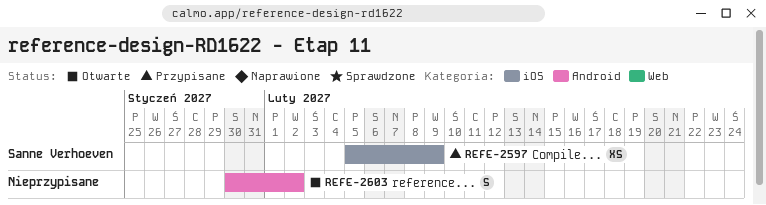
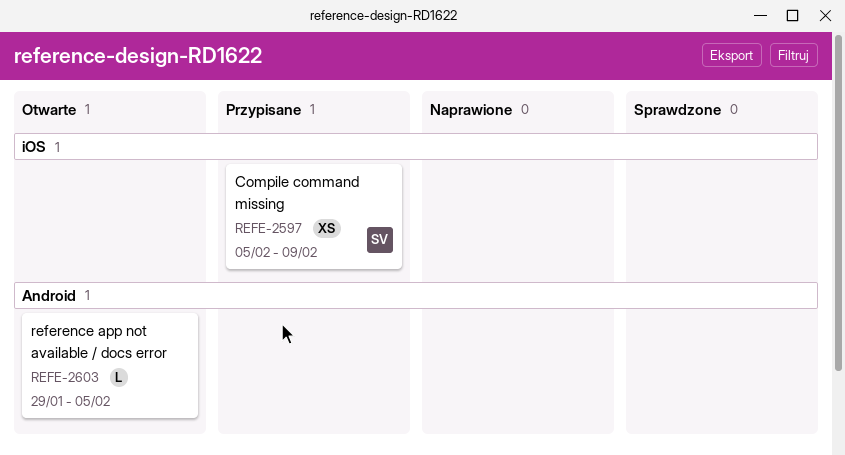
REFE-2603, estimate: S -> L
REFE-2603, start: Jan 30 -> Jan 29
REFE-2603, due: Feb 2 -> Feb 5

